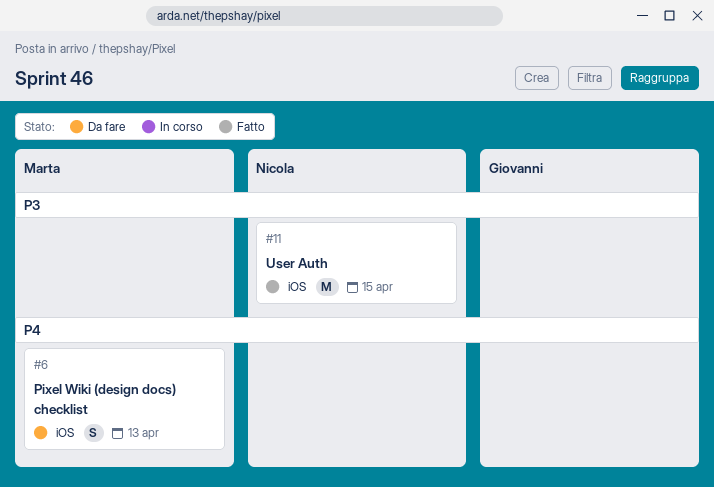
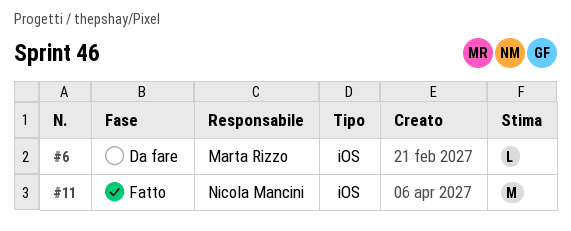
#6, estimate: S -> L

